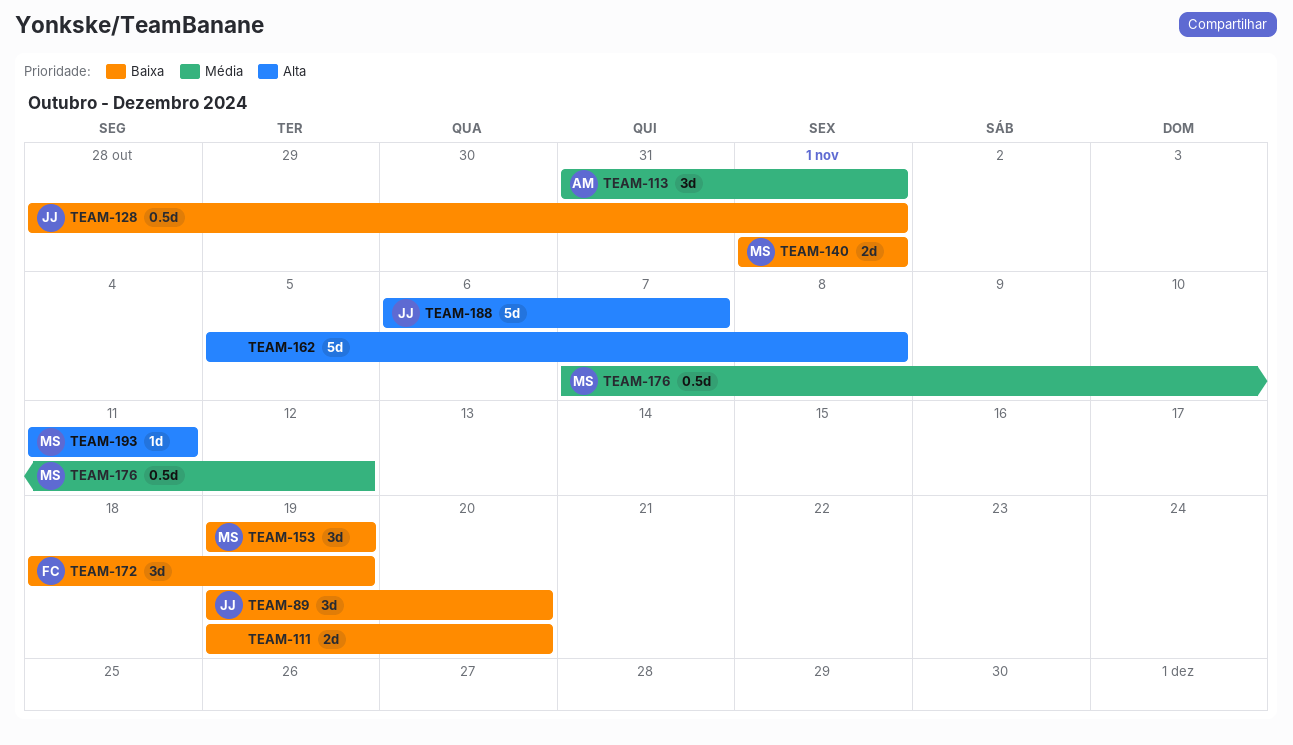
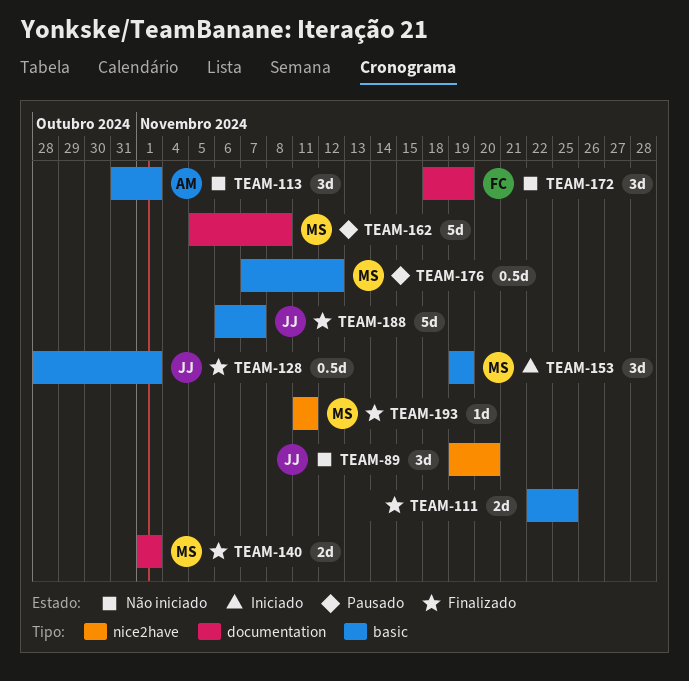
TEAM-111, start: Nov 19 -> Nov 22
TEAM-111, due: Nov 20 -> Nov 25
TEAM-162, owner: none -> MS

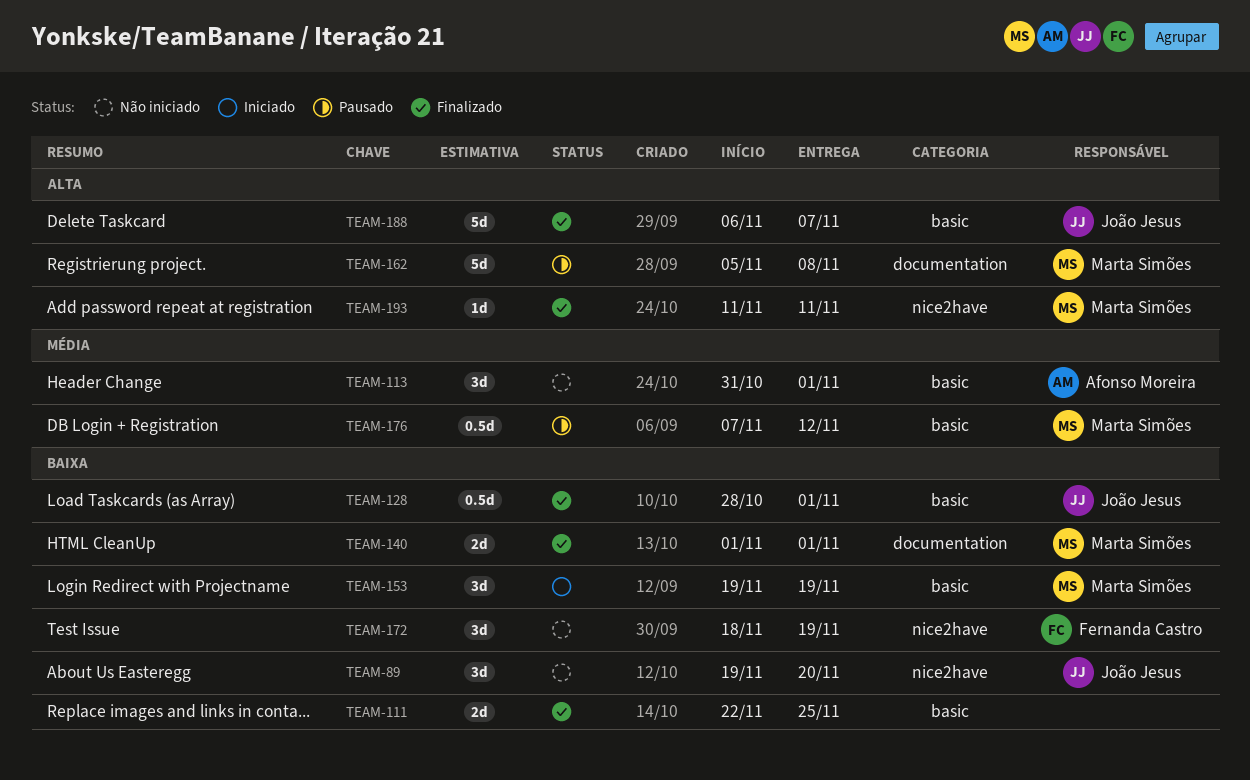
TEAM-172, label: documentation -> nice2have

